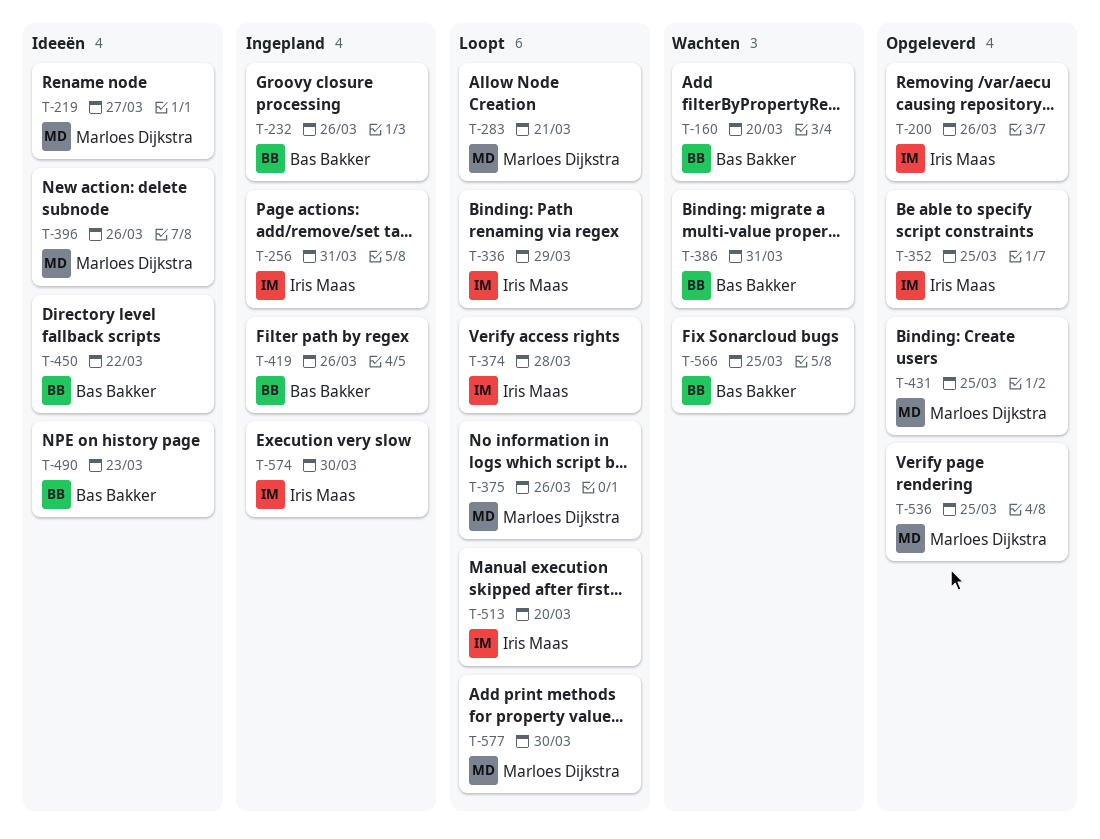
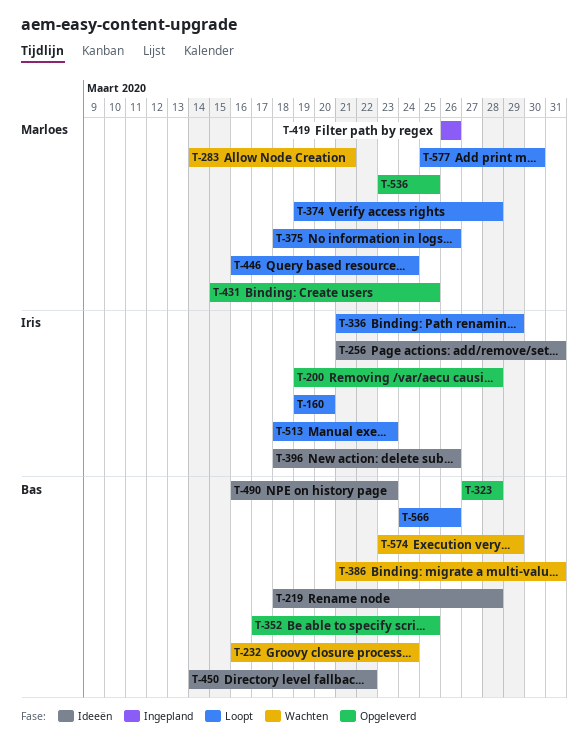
T-160, status: Wachten -> Loopt
T-160, owner: Bas Bakker -> Iris Maas
T-200, due: Mar 26 -> Mar 28
T-219, owner: Marloes Dijkstra -> Bas Bakker
T-219, due: Mar 27 -> Mar 28
T-232, status: Ingepland -> Wachten
T-232, due: Mar 26 -> Mar 24
T-256, status: Ingepland -> Ideeën
T-283, status: Loopt -> Wachten
T-323: none -> present
T-352, owner: Iris Maas -> Bas Bakker
T-374, owner: Iris Maas -> Marloes Dijkstra
T-396, owner: Marloes Dijkstra -> Iris Maas
T-419, owner: Bas Bakker -> Marloes Dijkstra
T-446: none -> present
T-513, due: Mar 20 -> Mar 23
T-566, status: Wachten -> Loopt
T-566, due: Mar 25 -> Mar 26
T-574, status: Ingepland -> Wachten
T-574, owner: Iris Maas -> Bas Bakker
T-574, due: Mar 30 -> Mar 29

